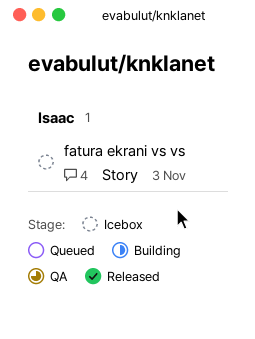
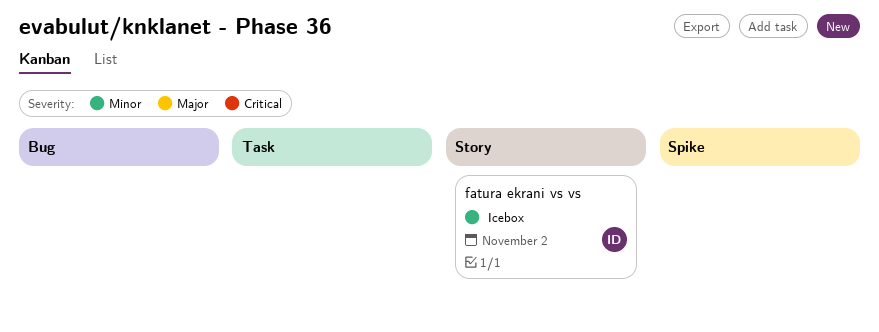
fatura ekrani vs vs, due: Nov 3 -> Nov 2

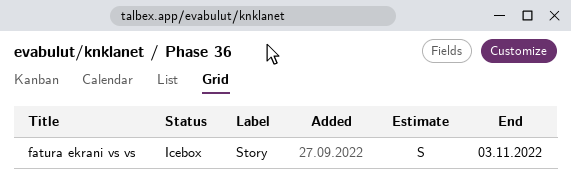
fatura ekrani vs vs, due: Nov 2 -> Nov 3

